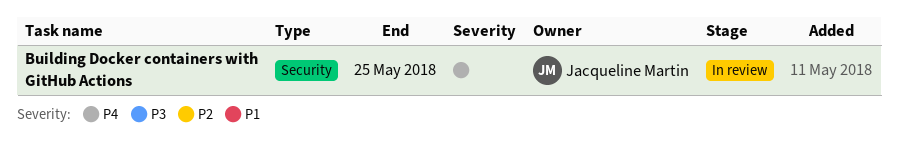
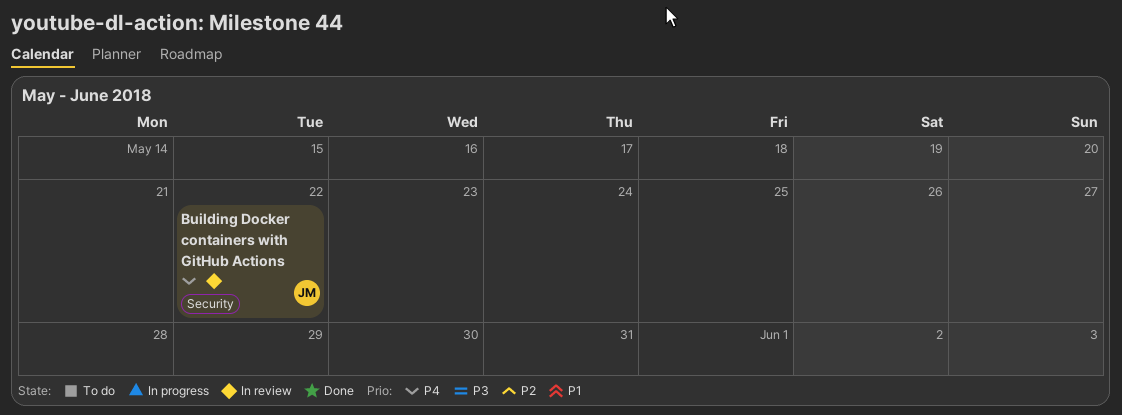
Building Docker containers with GitHub Actions, due: May 25 -> May 22

